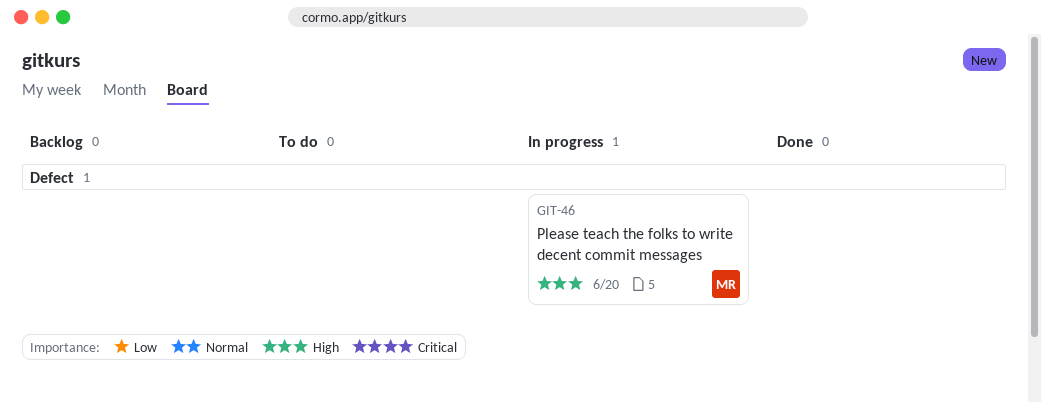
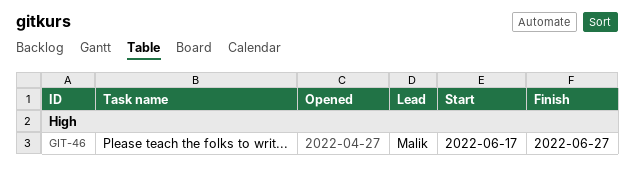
GIT-46, due: Jun 20 -> Jun 27

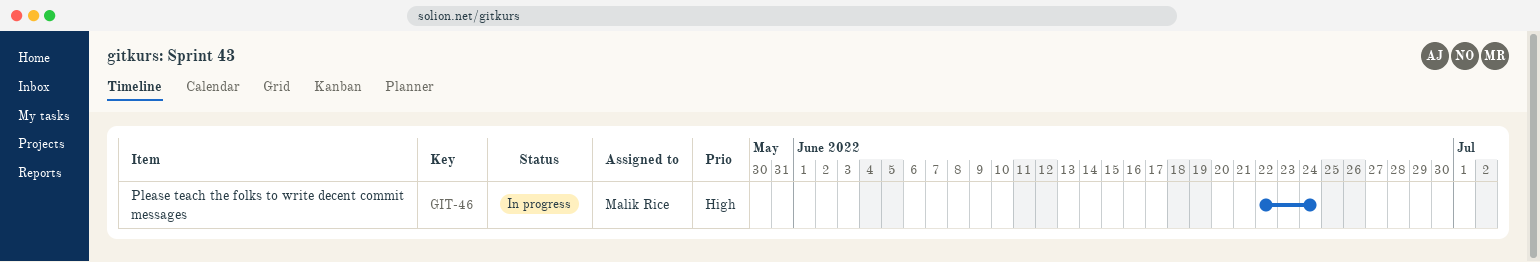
GIT-46, start: Jun 17 -> Jun 22
GIT-46, due: Jun 27 -> Jun 24

